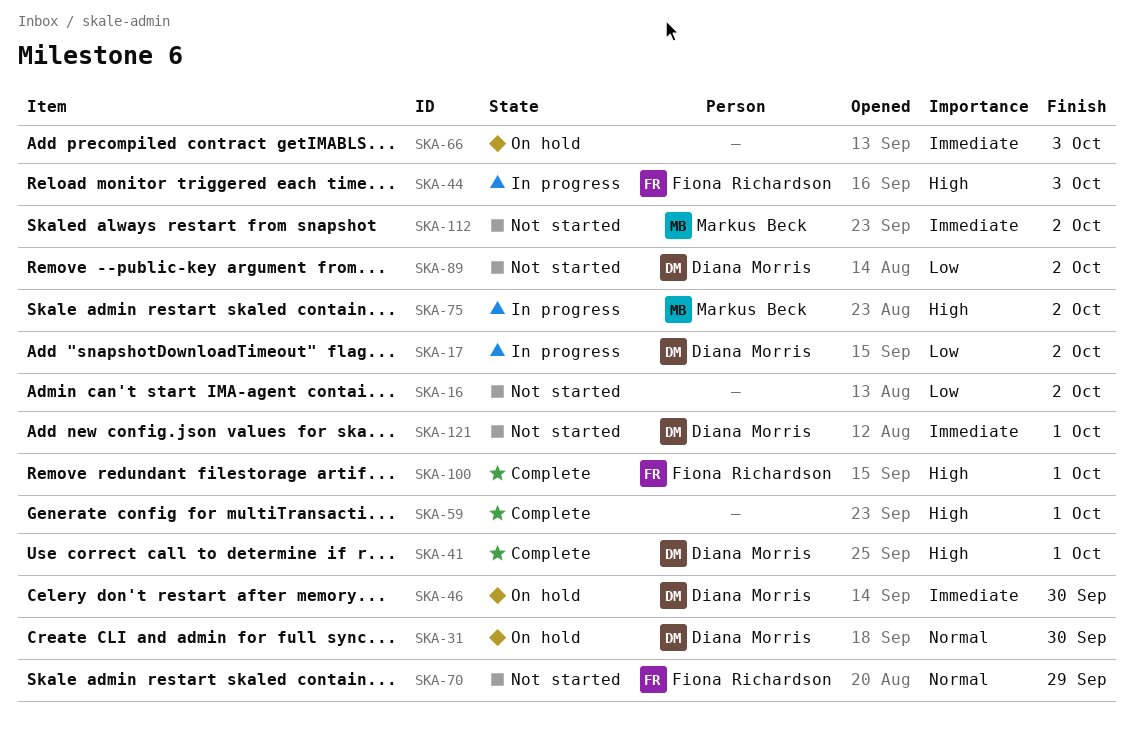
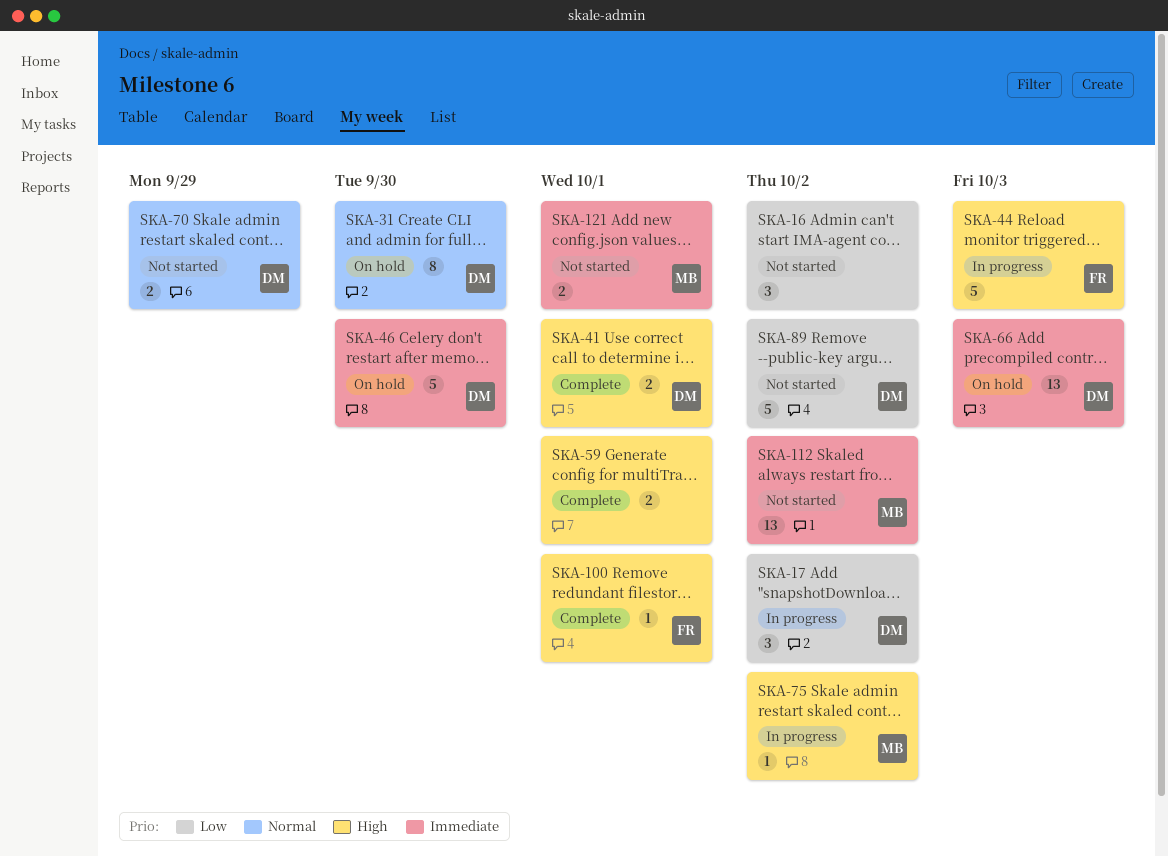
SKA-66, owner: none -> Diana Morris
SKA-70, owner: Fiona Richardson -> Diana Morris
SKA-121, owner: Diana Morris -> Markus Beck

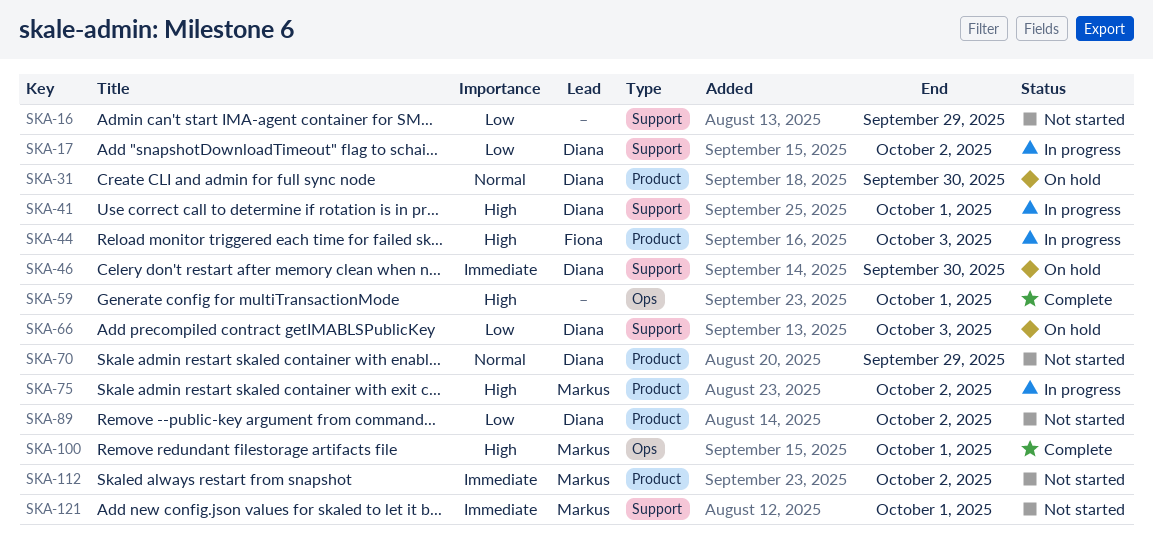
SKA-16, due: Oct 2 -> Sep 29
SKA-41, status: Complete -> In progress
SKA-66, priority: Immediate -> Low
SKA-100, owner: Fiona -> Markus

